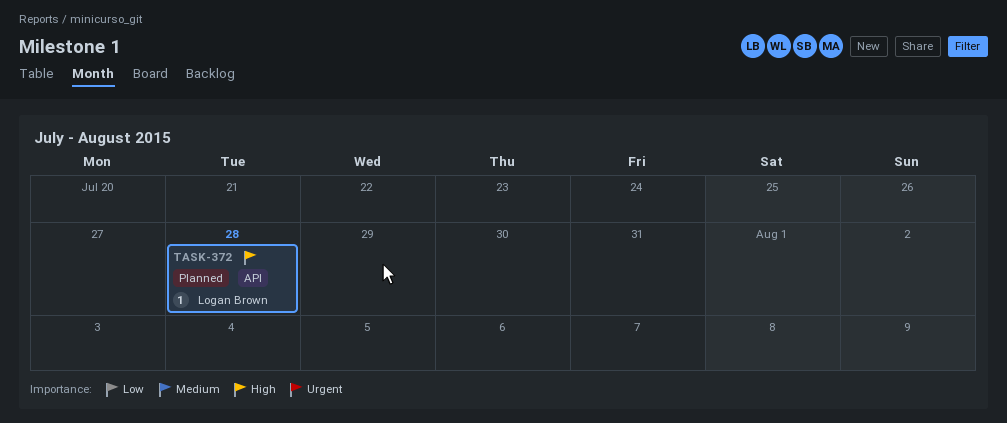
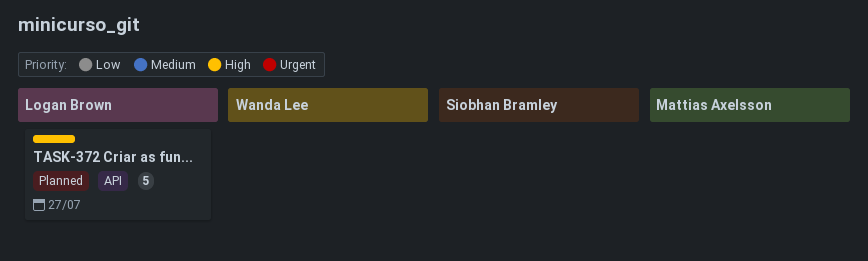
TASK-372, estimate: 1 -> 5
TASK-372, due: Jul 28 -> Jul 27

